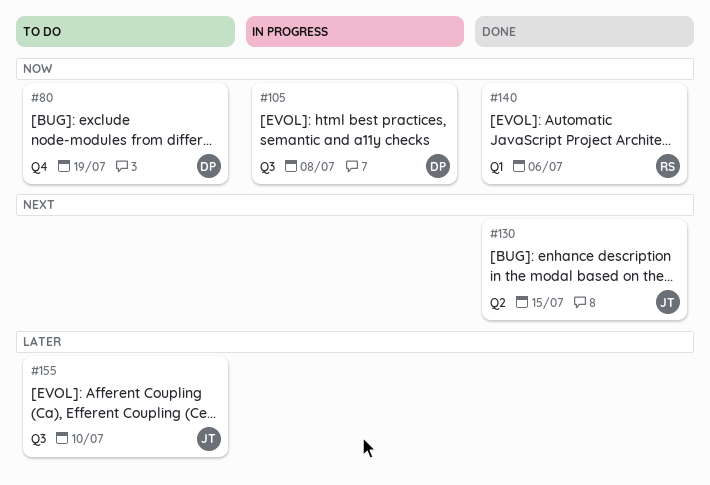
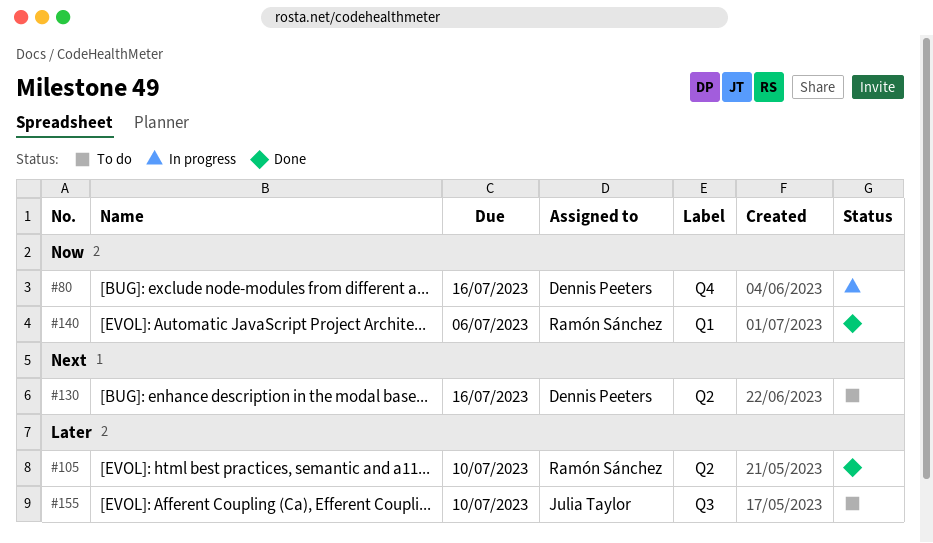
#80, status: To do -> In progress
#80, due: Jul 19 -> Jul 16
#105, status: In progress -> Done
#105, owner: Dennis Peeters -> Ramón Sánchez
#105, priority: Now -> Later
#105, label: Q3 -> Q2
#105, due: Jul 8 -> Jul 10
#130, status: Done -> To do
#130, owner: Julia Taylor -> Dennis Peeters
#130, due: Jul 15 -> Jul 16

